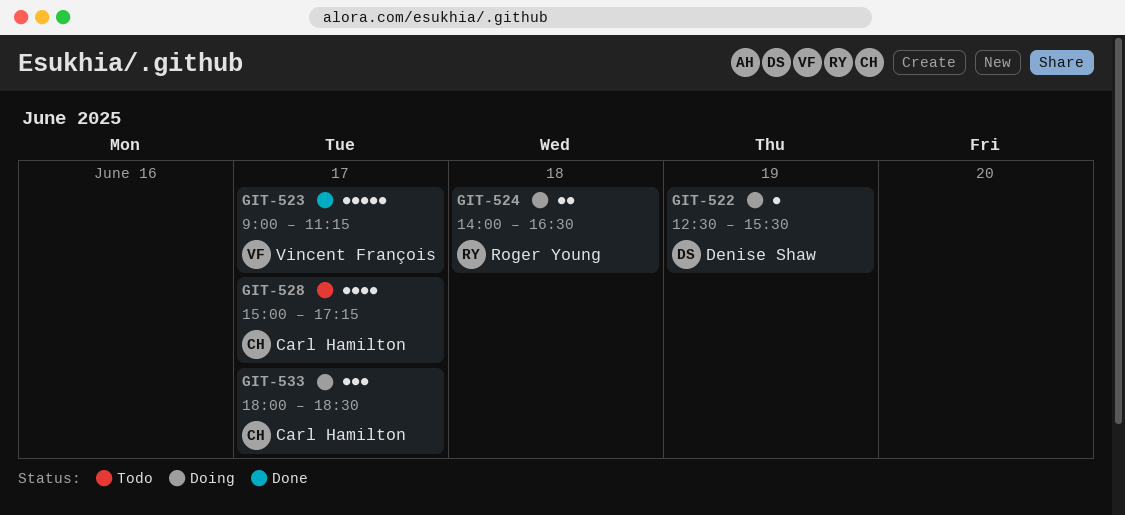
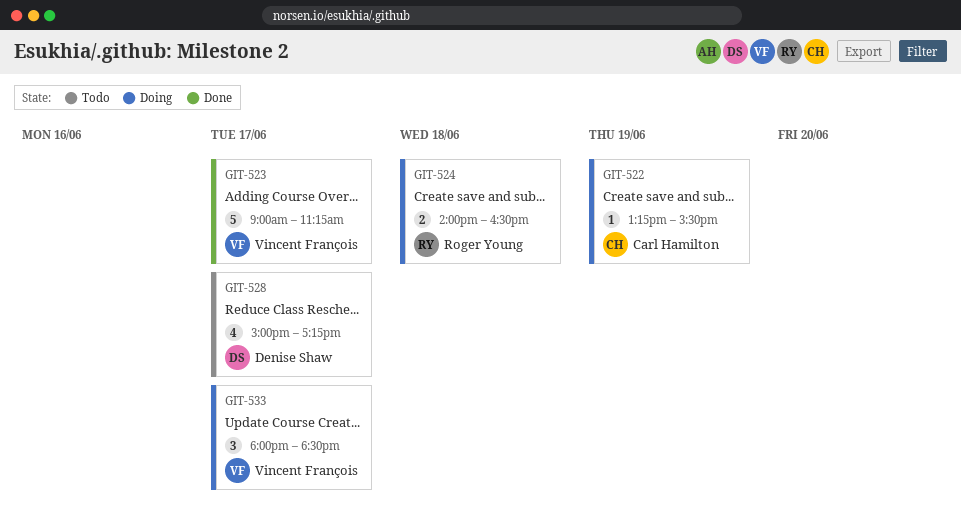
GIT-522, owner: Denise Shaw -> Carl Hamilton
GIT-522, begins: 12:30 -> 13:15
GIT-528, owner: Carl Hamilton -> Denise Shaw
GIT-533, owner: Carl Hamilton -> Vincent François

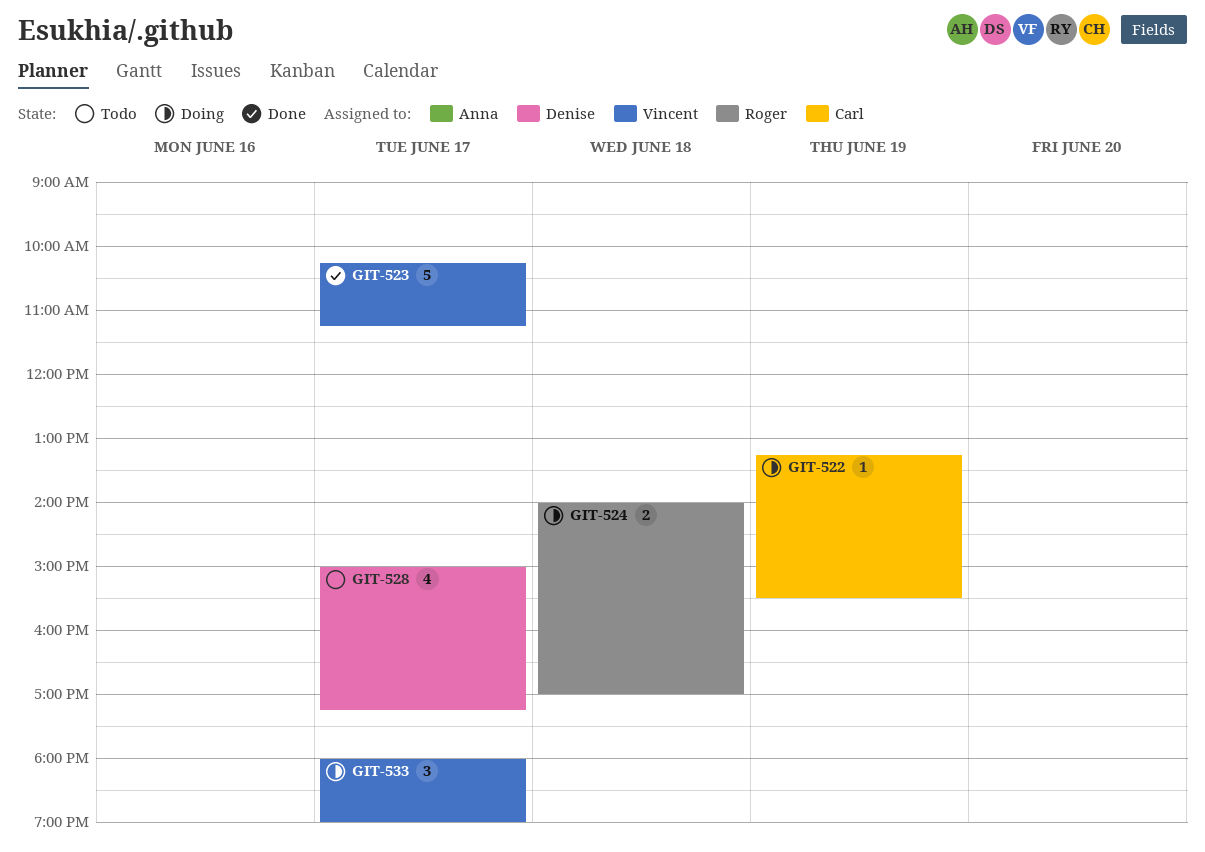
GIT-523, begins: 09:00 -> 10:15
GIT-524, ends: 16:30 -> 17:00
GIT-533, ends: 18:30 -> 19:00

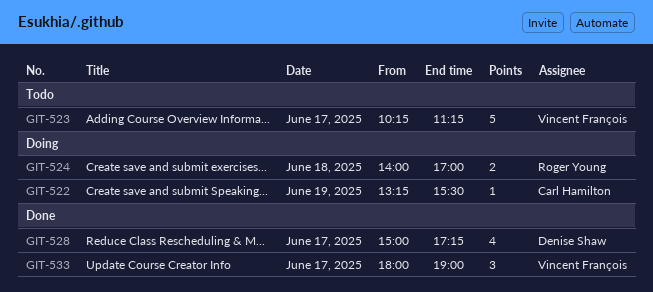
GIT-523, status: Done -> Todo
GIT-528, status: Todo -> Done
GIT-533, status: Doing -> Done

